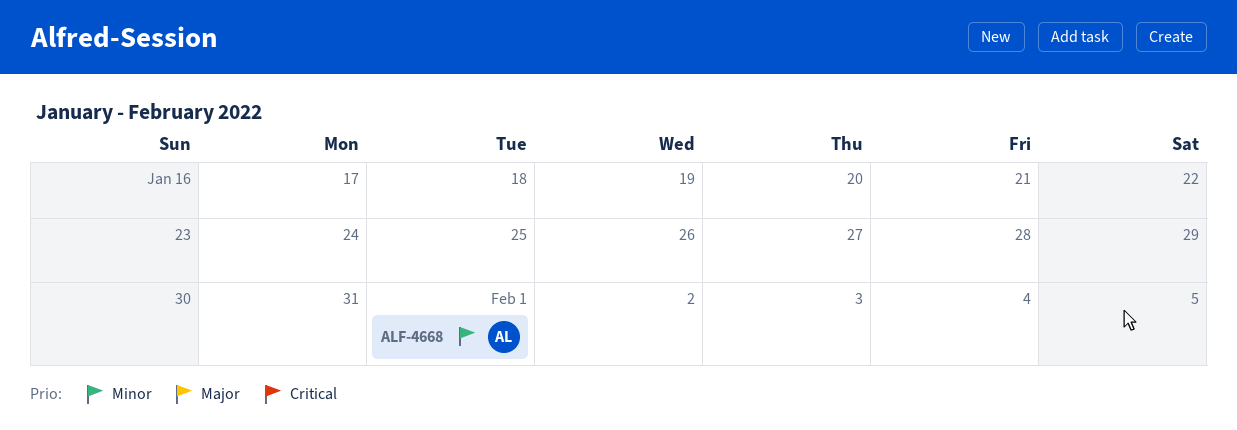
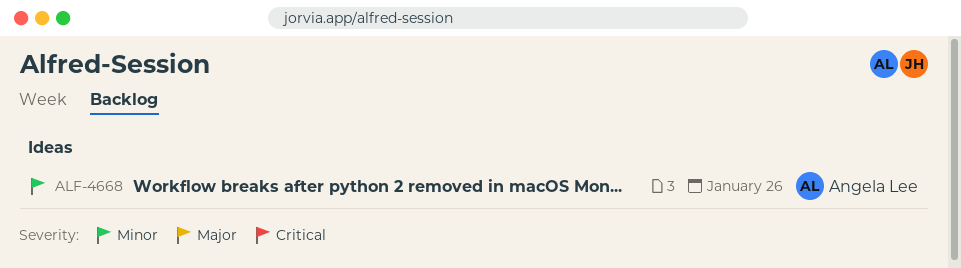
ALF-4668, due: Feb 1 -> Jan 26

